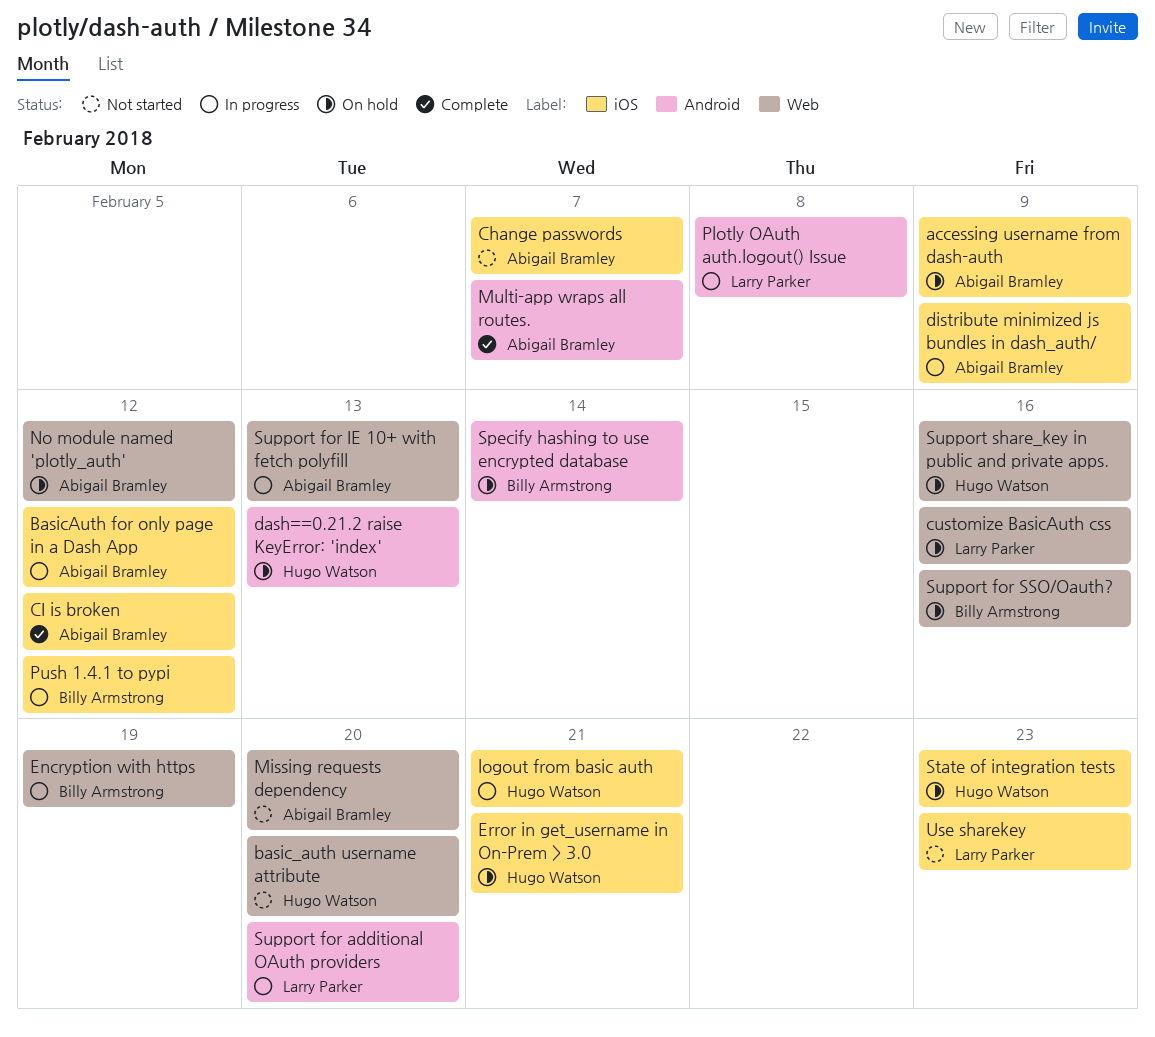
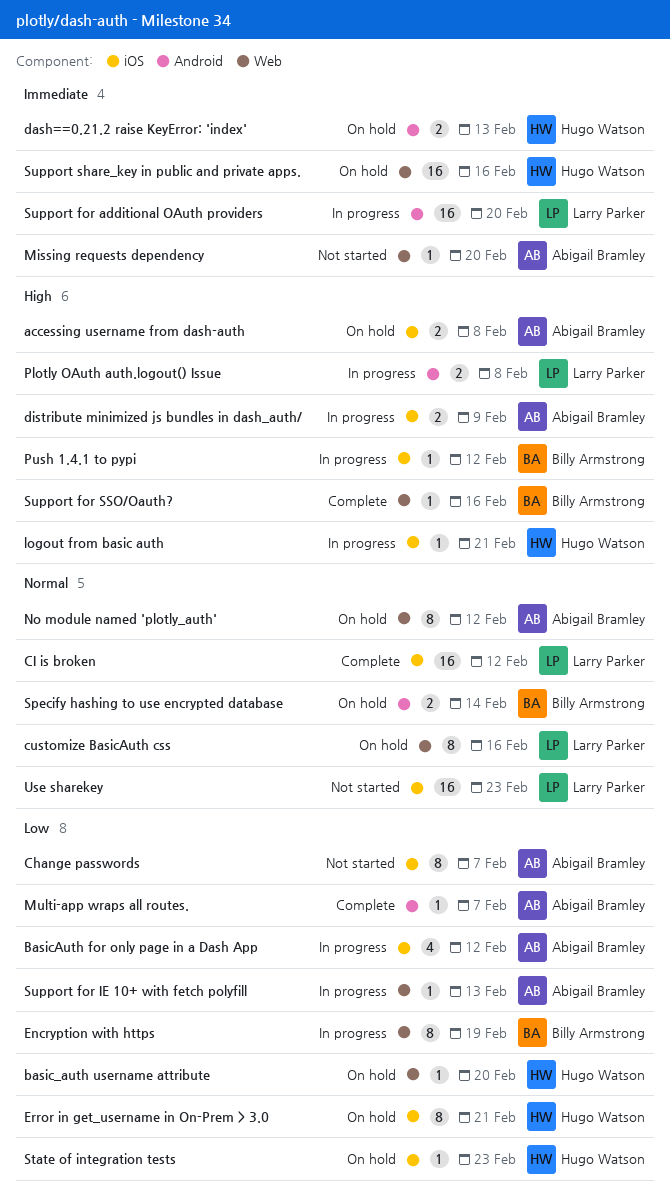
accessing username from dash-auth, due: Feb 9 -> Feb 8
basic_auth username attribute, status: Not started -> On hold
CI is broken, owner: Abigail Bramley -> Larry Parker
Support for SSO/Oauth?, status: On hold -> Complete

